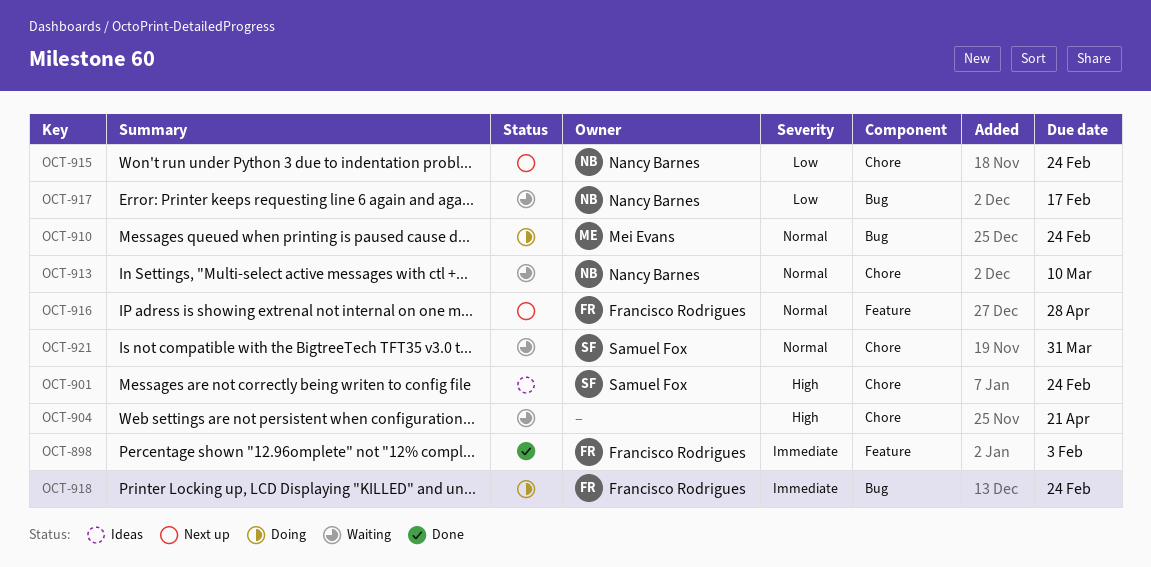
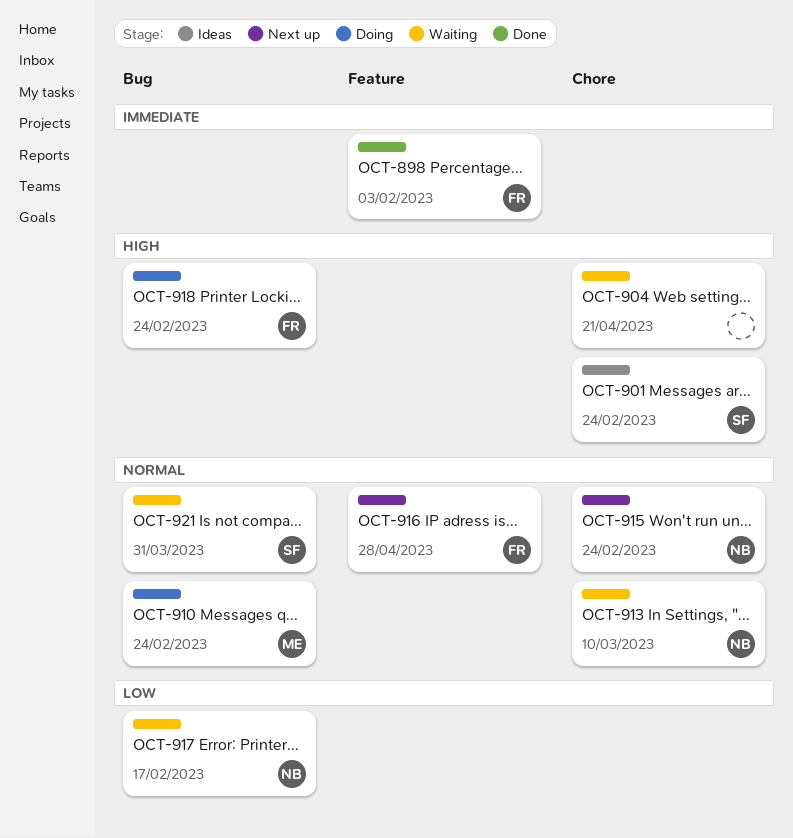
OCT-915, priority: Low -> Normal
OCT-918, priority: Immediate -> High
OCT-921, label: Chore -> Bug

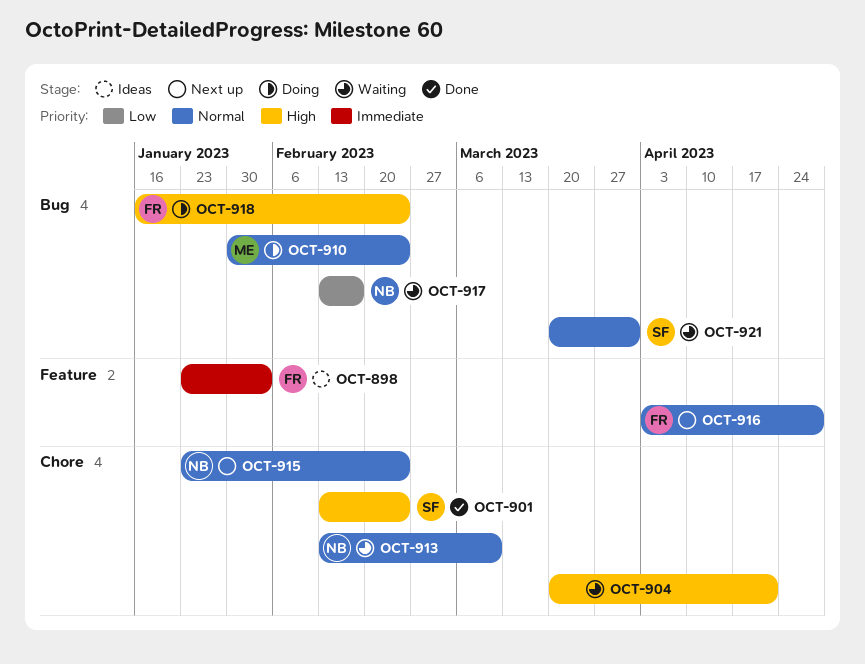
OCT-898, status: Done -> Ideas
OCT-901, status: Ideas -> Done

